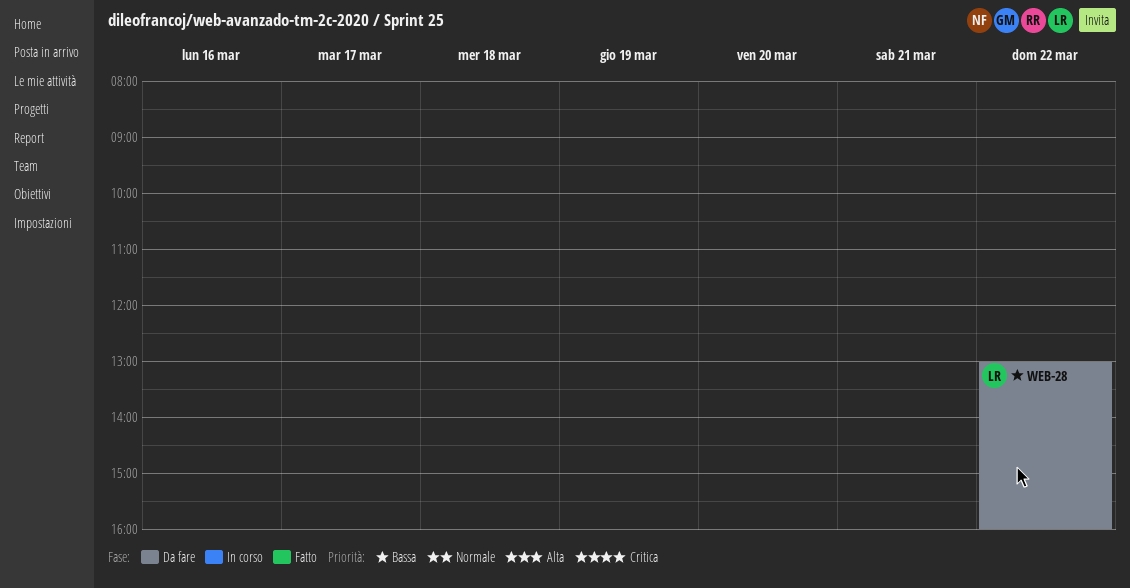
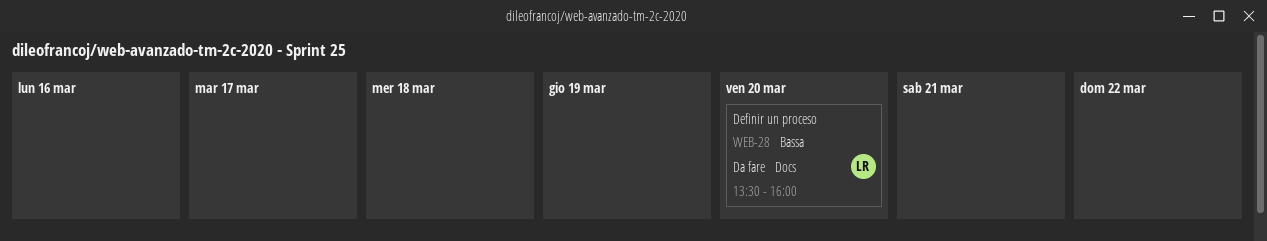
WEB-28, day: Mar 22 -> Mar 20
WEB-28, begins: 13:00 -> 13:30

